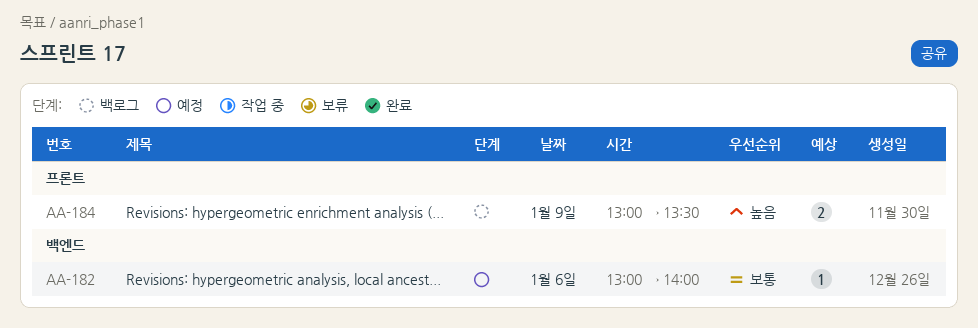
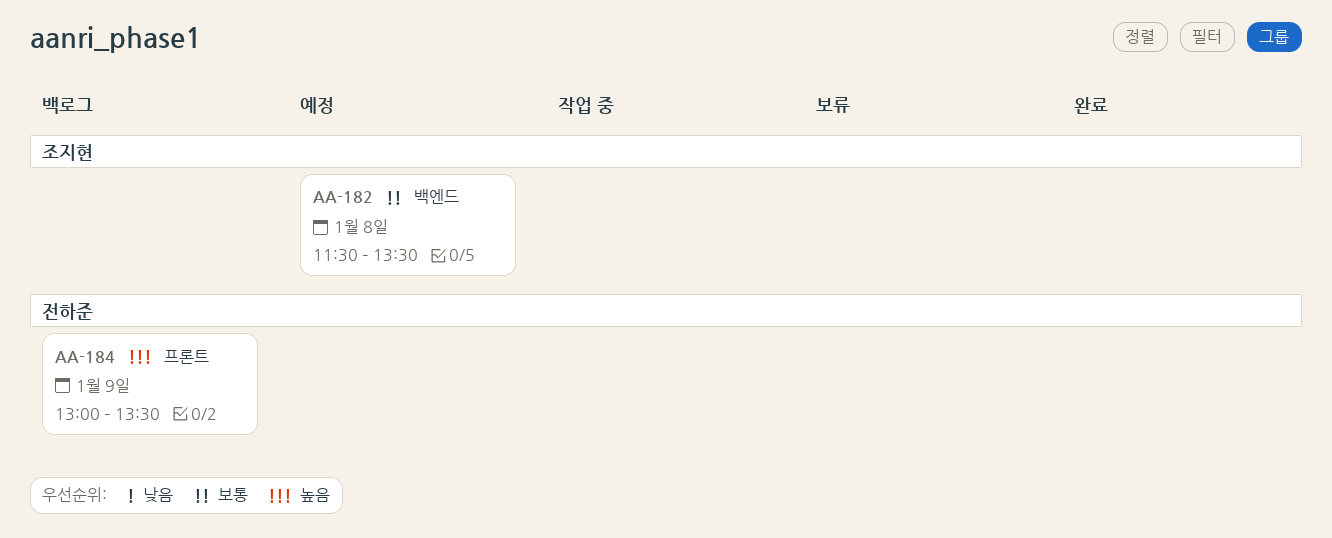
AA-182, day: Jan 6 -> Jan 8
AA-182, begins: 13:00 -> 11:30
AA-182, ends: 14:00 -> 13:30

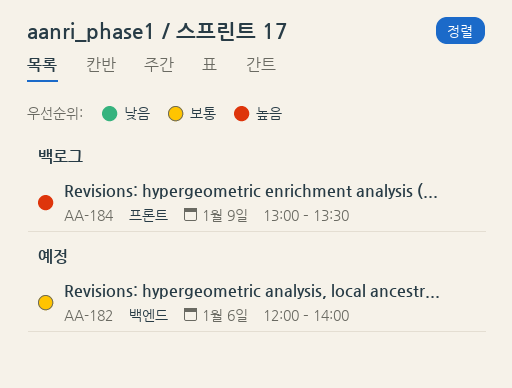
AA-182, day: Jan 8 -> Jan 6
AA-182, begins: 11:30 -> 12:00
AA-182, ends: 13:30 -> 14:00

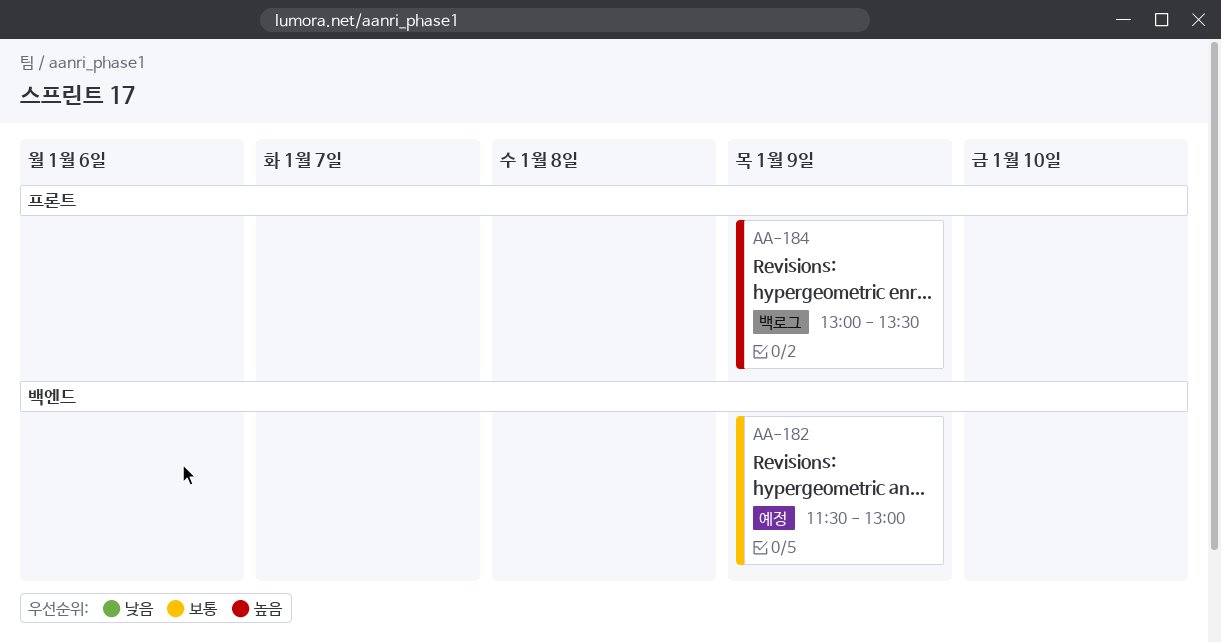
AA-182, day: Jan 6 -> Jan 9
AA-182, begins: 12:00 -> 11:30
AA-182, ends: 14:00 -> 13:00

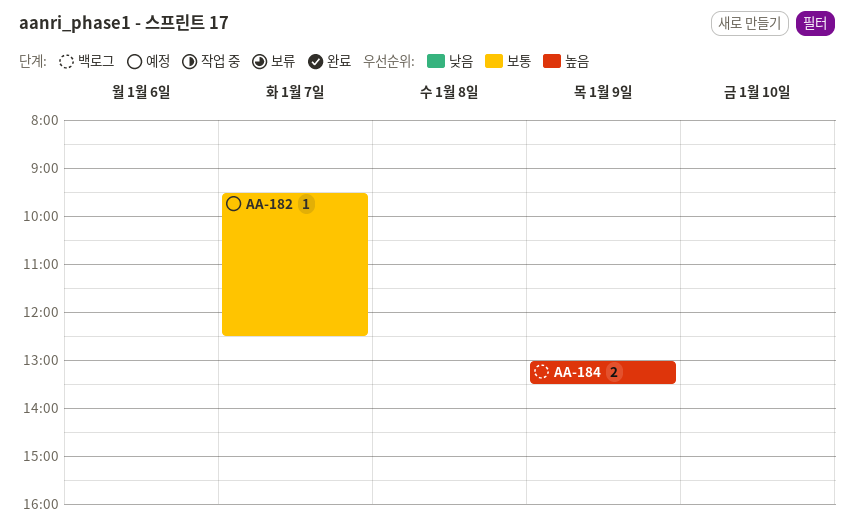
AA-182, day: Jan 9 -> Jan 7
AA-182, begins: 11:30 -> 09:30
AA-182, ends: 13:00 -> 12:30

